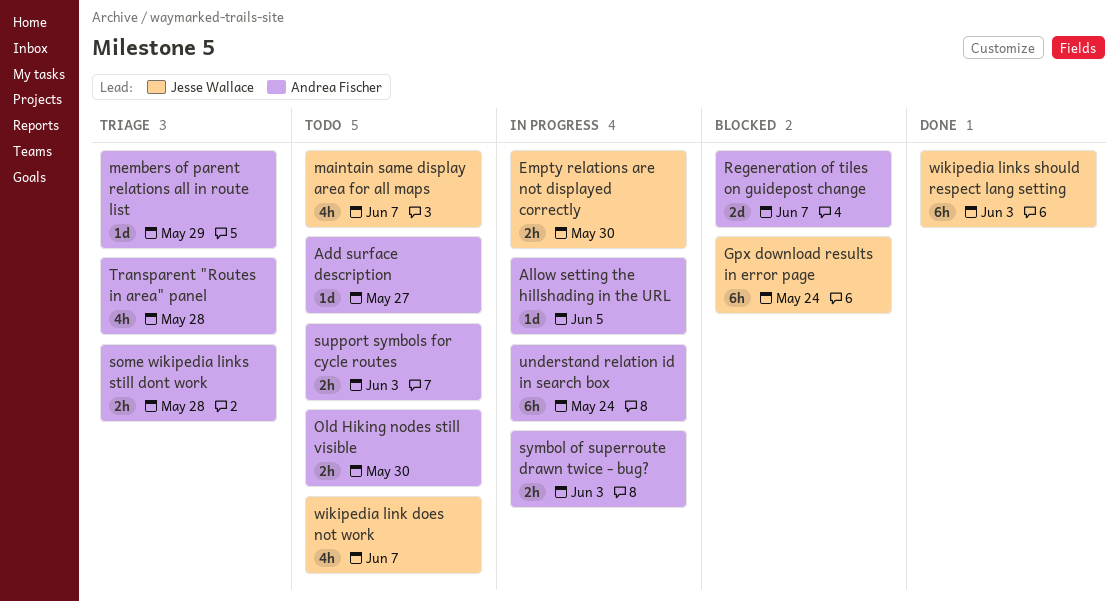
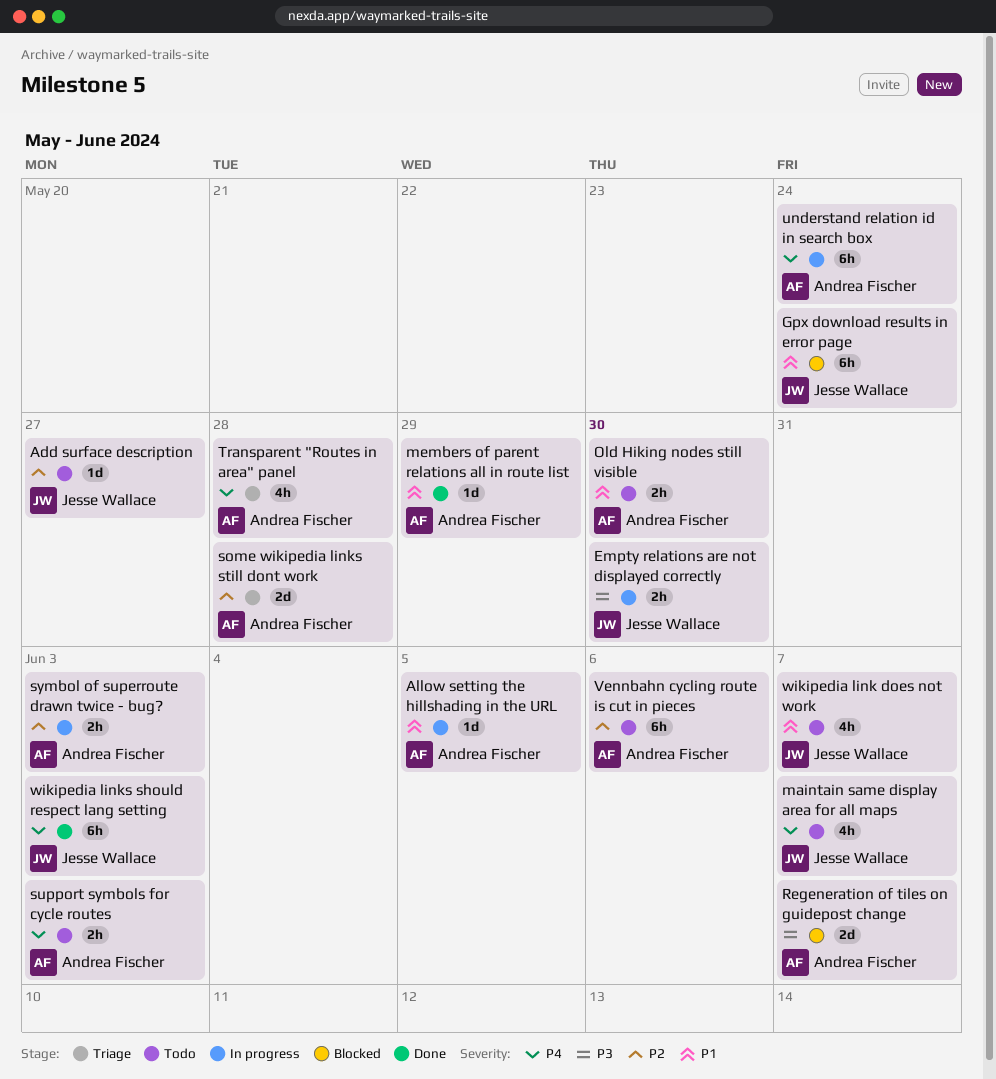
Add surface description, owner: Andrea Fischer -> Jesse Wallace
members of parent relations all in route list, status: Triage -> Done
some wikipedia links still dont work, estimate: 2h -> 2d
Vennbahn cycling route is cut in pieces: none -> present

